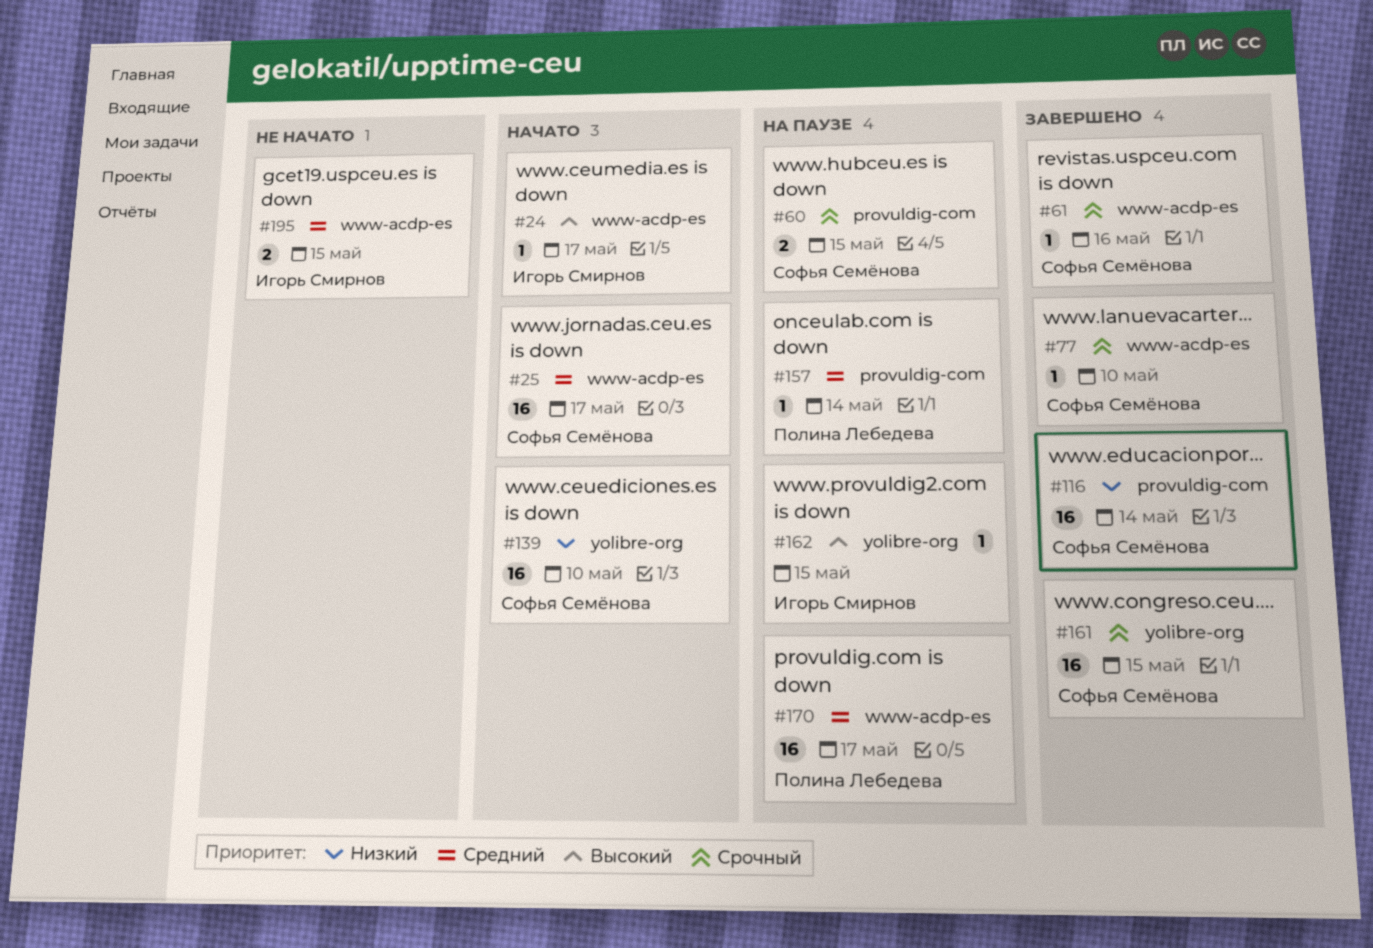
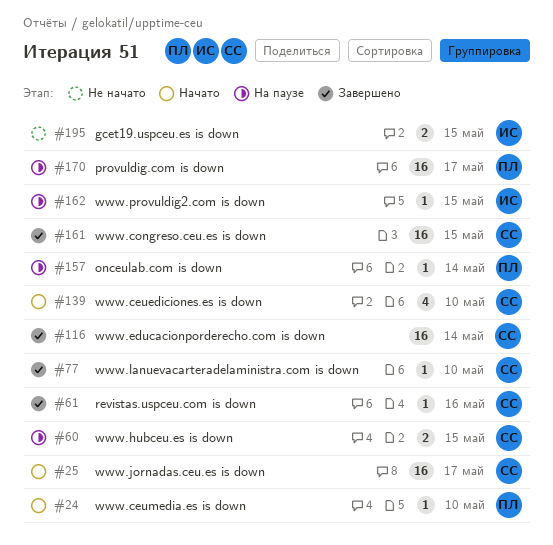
#24, owner: Игорь Смирнов -> Полина Лебедева
#24, due: May 17 -> May 10
#139, estimate: 16 -> 4

